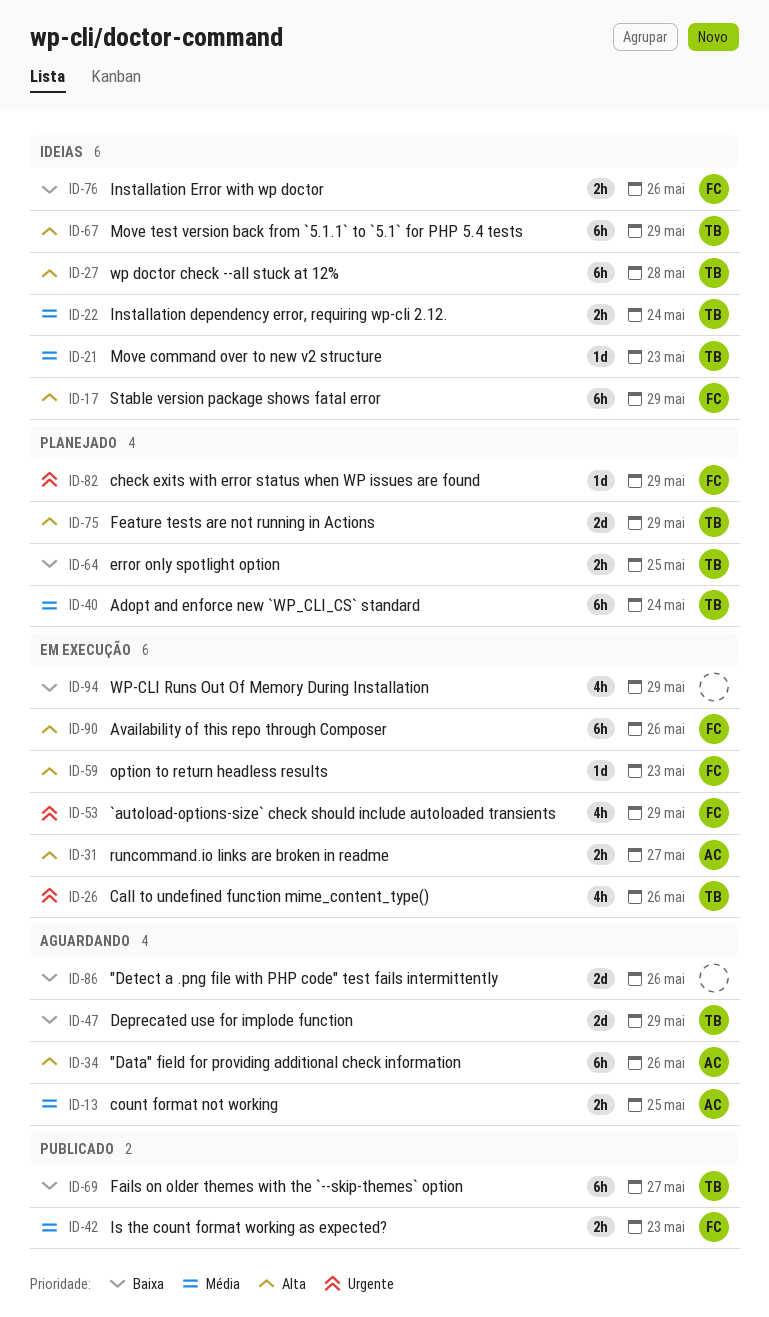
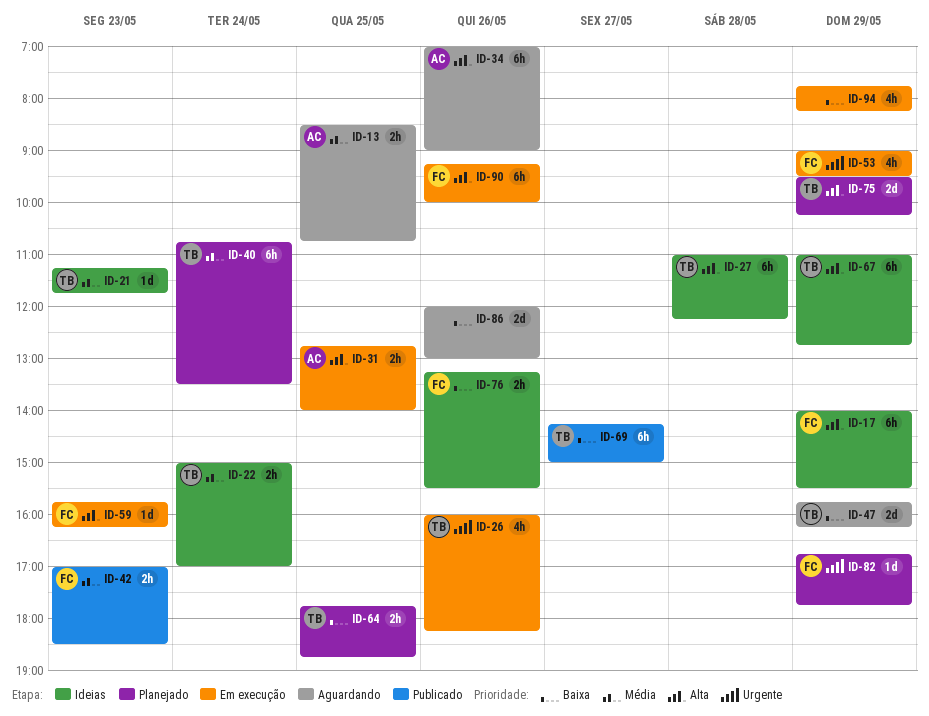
ID-31, day: May 27 -> May 25

